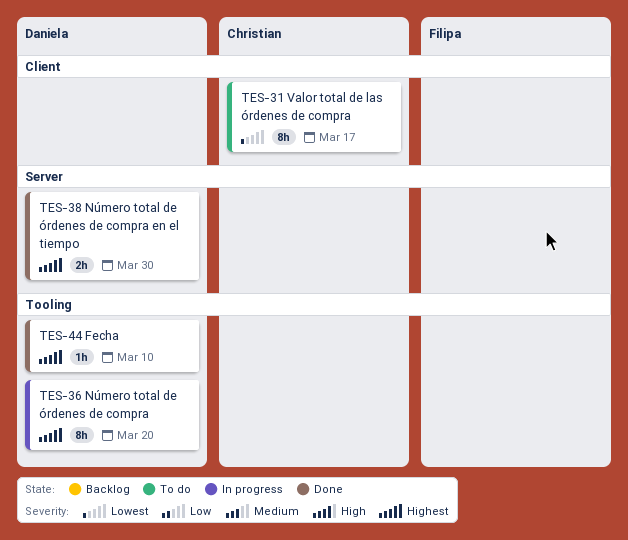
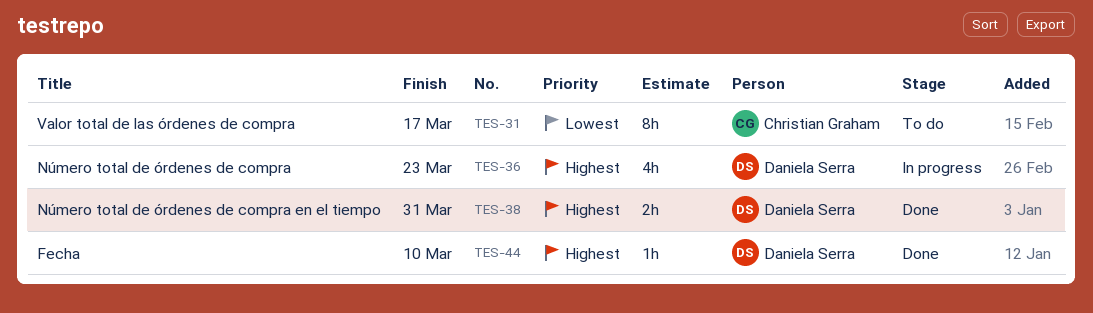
TES-36, estimate: 8h -> 4h
TES-36, due: Mar 20 -> Mar 23
TES-38, due: Mar 30 -> Mar 31

